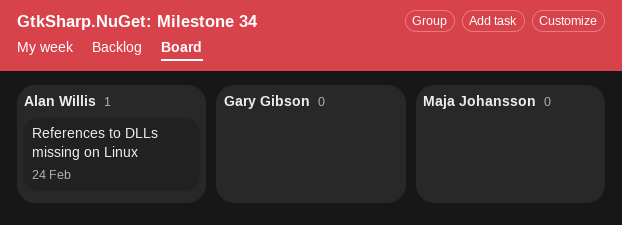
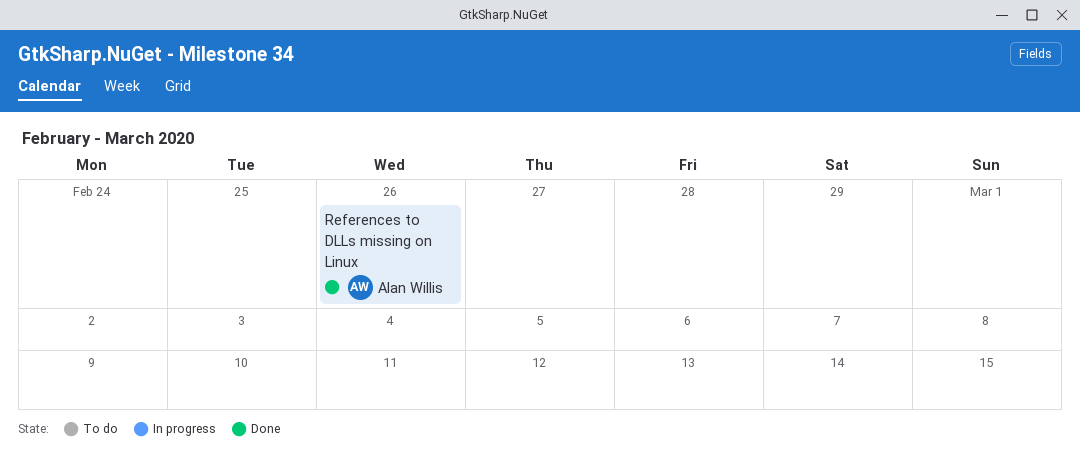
References to DLLs missing on Linux, due: Feb 24 -> Feb 26

